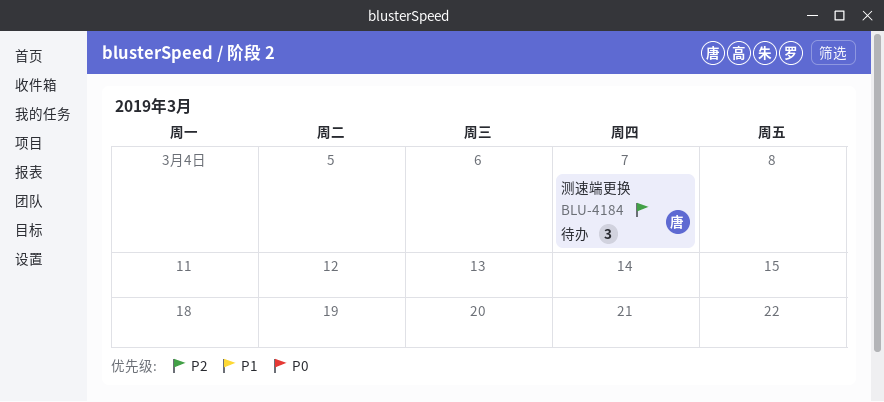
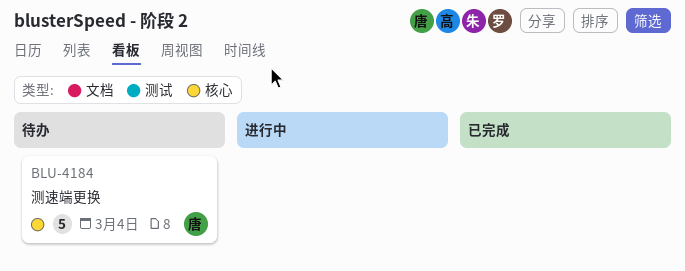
BLU-4184, estimate: 3 -> 5
BLU-4184, due: Mar 7 -> Mar 4

